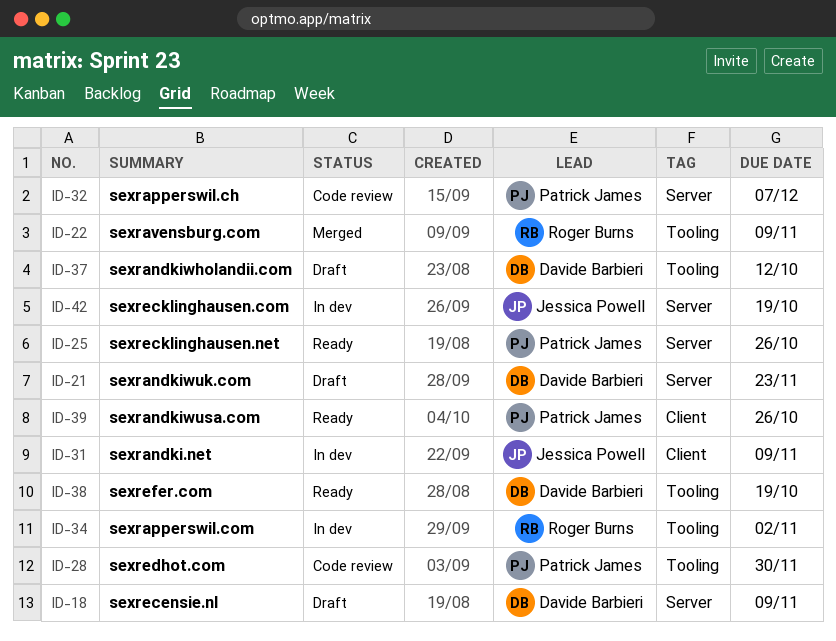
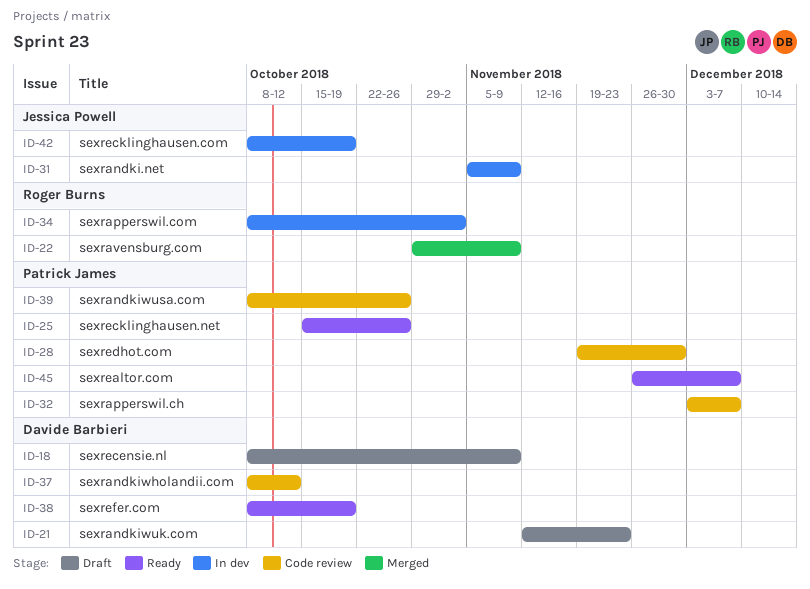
ID-37, status: Draft -> Code review
ID-39, status: Ready -> Code review
ID-45: none -> present

